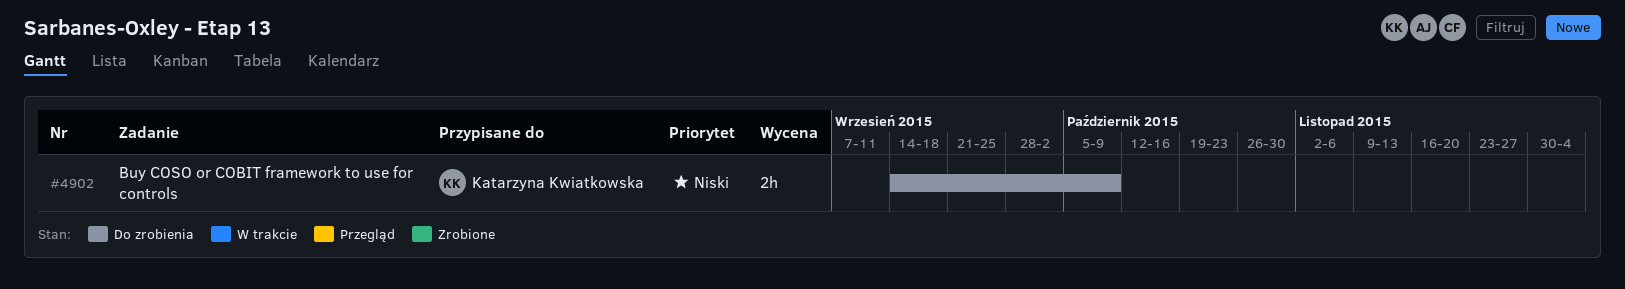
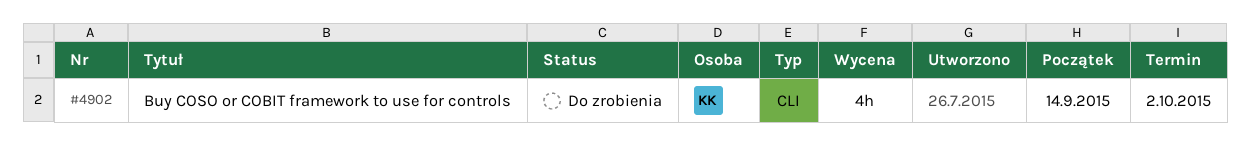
#4902, estimate: 2h -> 4h
#4902, due: Oct 9 -> Oct 2

